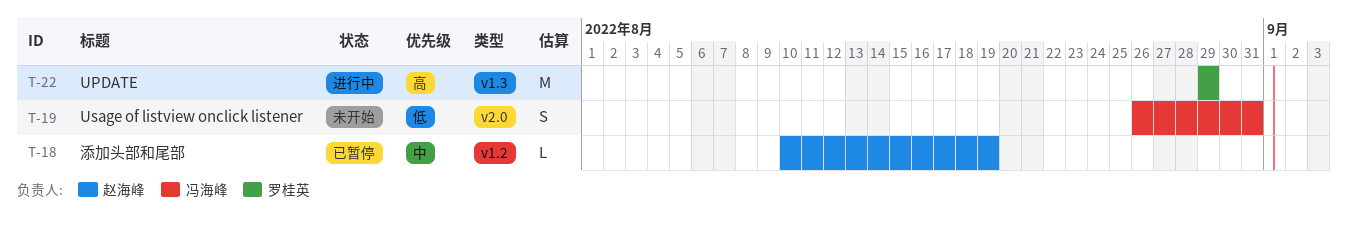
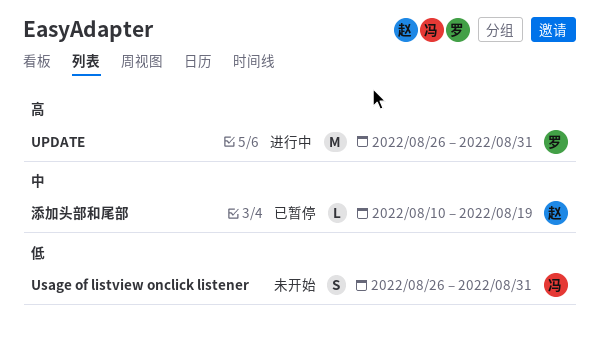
UPDATE, start: Aug 29 -> Aug 26
UPDATE, due: Aug 29 -> Aug 31

